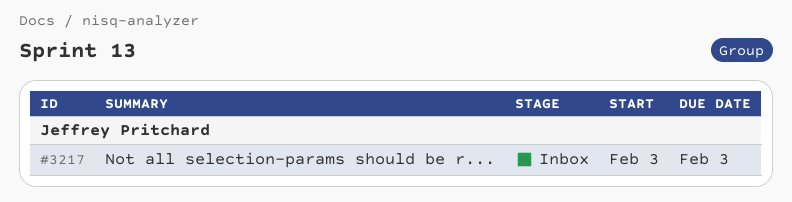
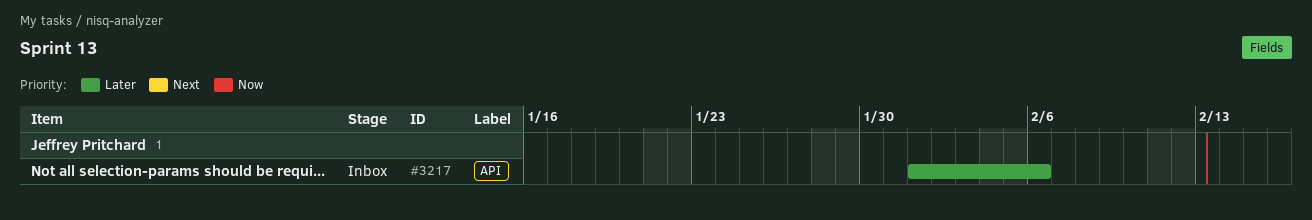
#3217, start: Feb 3 -> Feb 1
#3217, due: Feb 3 -> Feb 6

